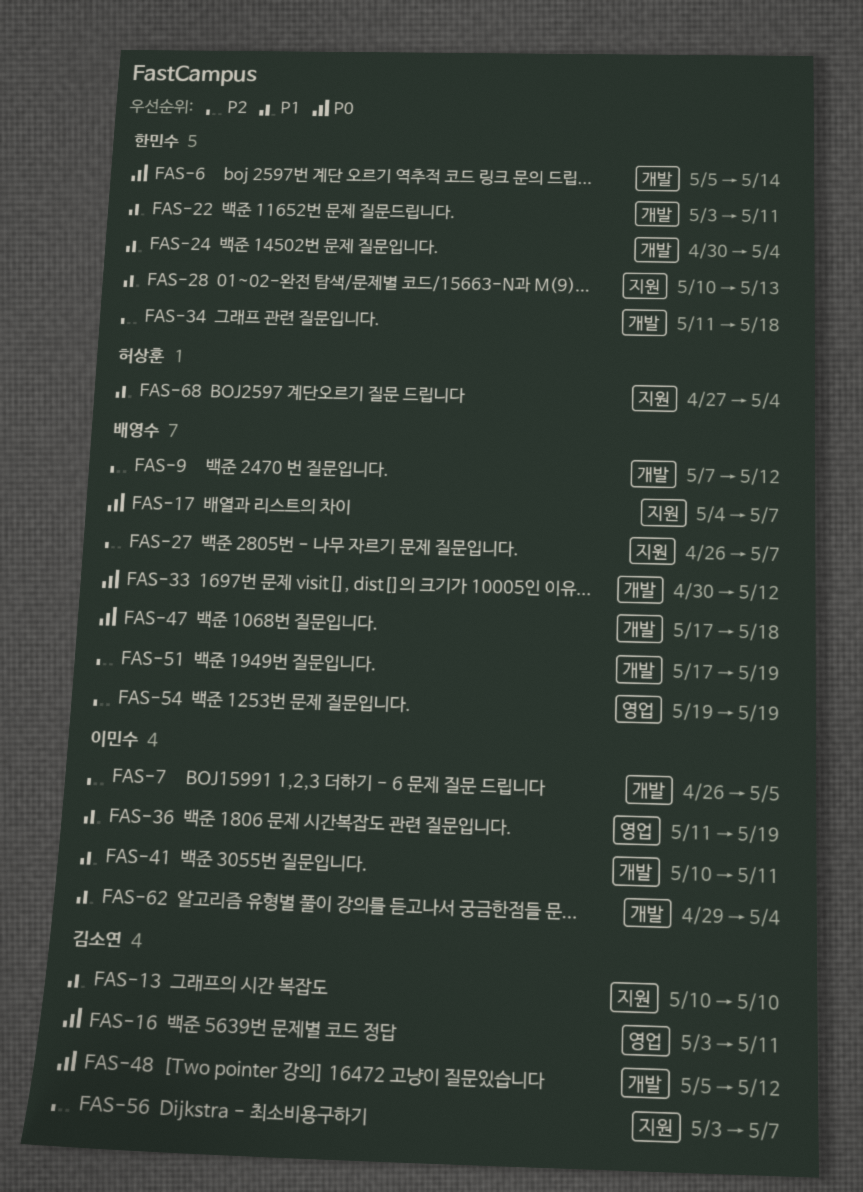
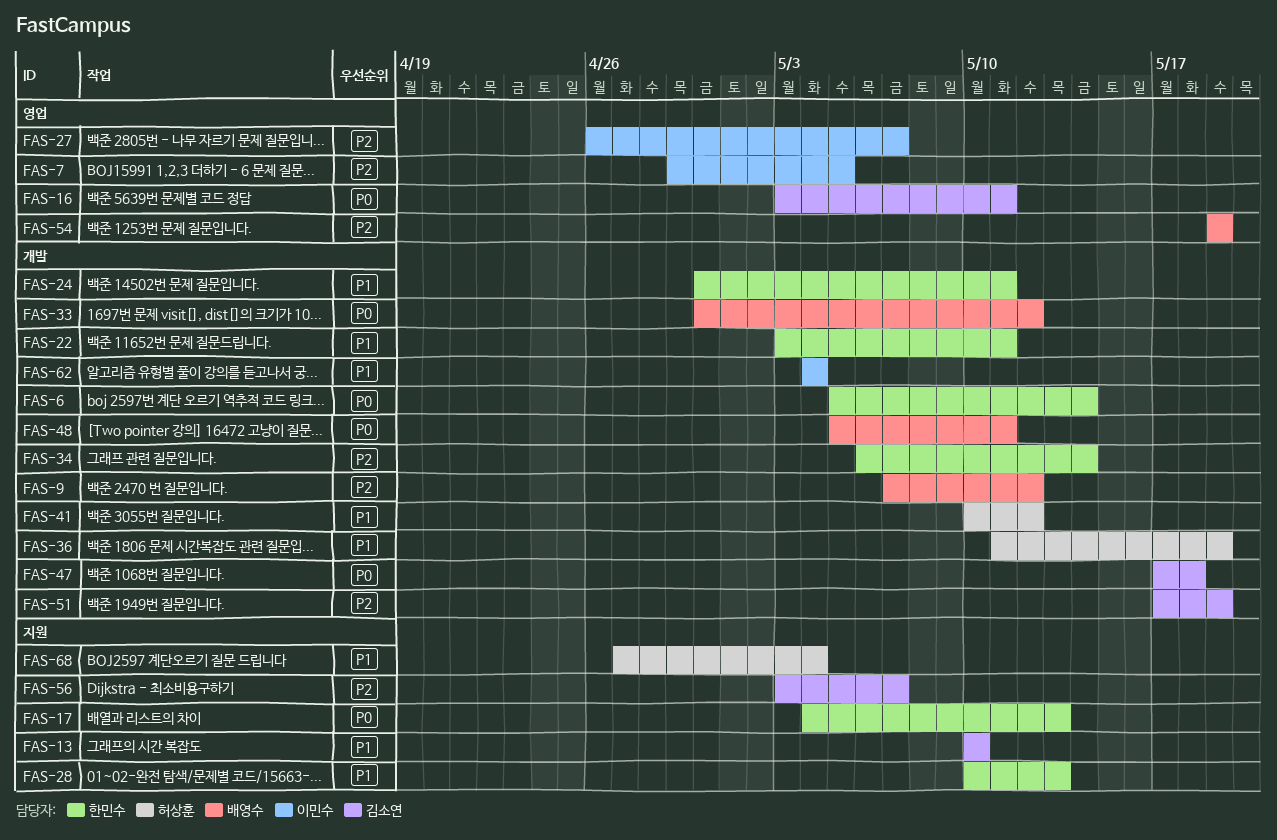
FAS-7, label: 개발 -> 영업
FAS-7, start: Apr 26 -> Apr 29
FAS-17, owner: 배영수 -> 한민수
FAS-17, due: May 7 -> May 13
FAS-24, due: May 4 -> May 11
FAS-27, owner: 배영수 -> 이민수
FAS-27, label: 지원 -> 영업
FAS-34, start: May 11 -> May 6
FAS-34, due: May 18 -> May 14
FAS-36, owner: 이민수 -> 허상훈
FAS-36, label: 영업 -> 개발
FAS-41, owner: 이민수 -> 허상훈
FAS-41, due: May 11 -> May 12
FAS-47, owner: 배영수 -> 김소연
FAS-48, owner: 김소연 -> 배영수
FAS-48, due: May 12 -> May 11
FAS-51, owner: 배영수 -> 김소연
FAS-62, start: Apr 29 -> May 4

